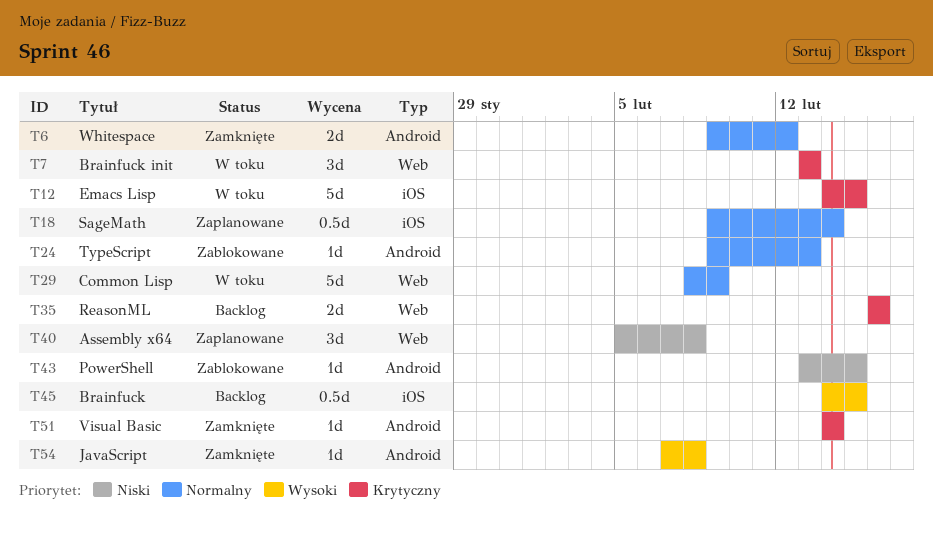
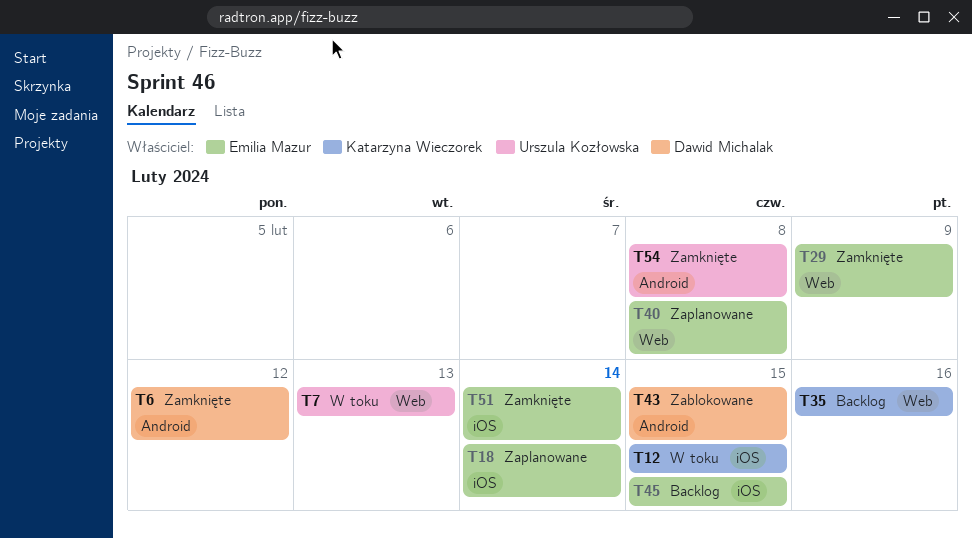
T24: present -> none
T29, status: W toku -> Zamknięte
T51, label: Android -> iOS

